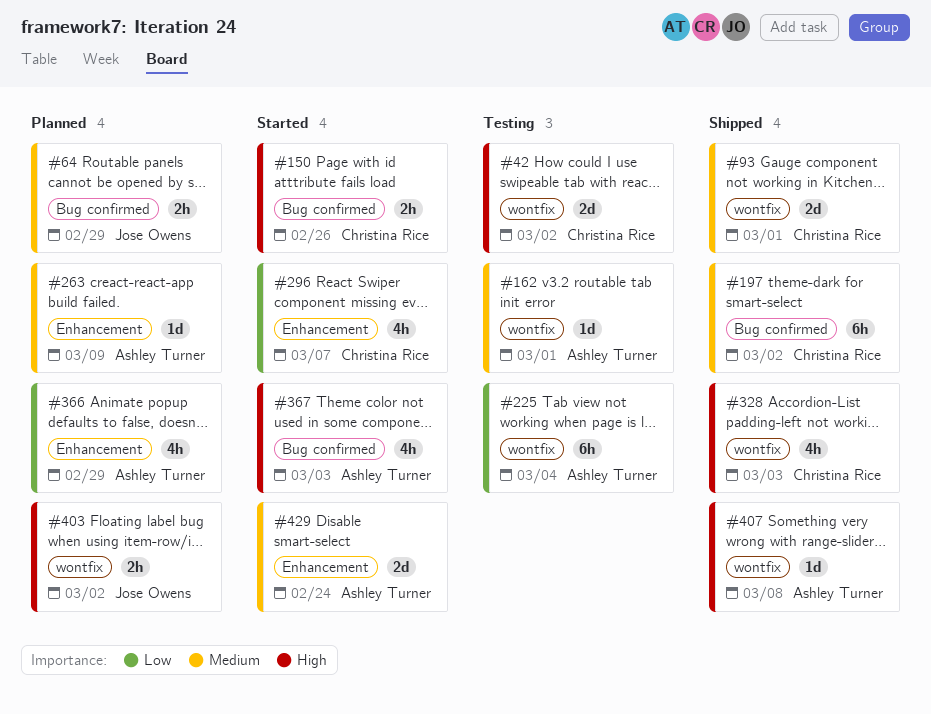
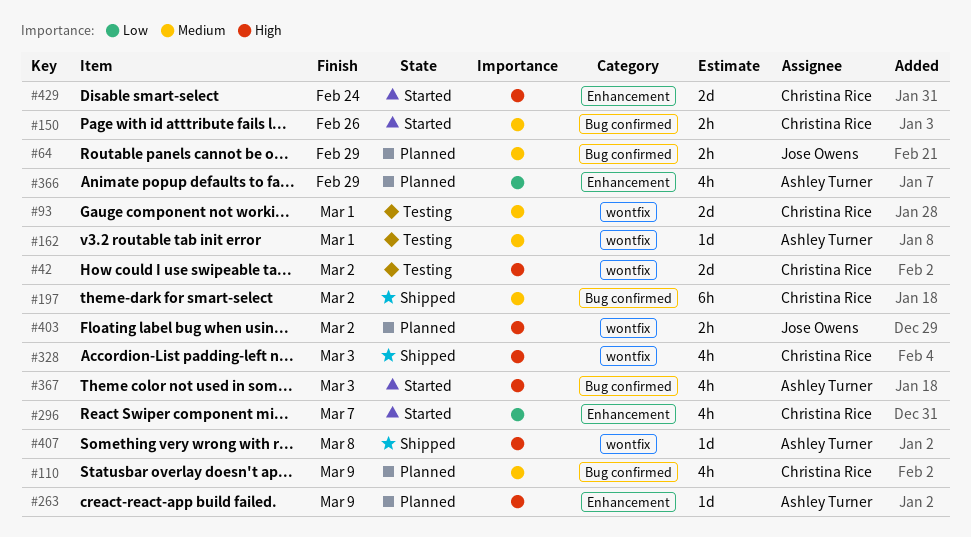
#93, status: Shipped -> Testing
#110: none -> present
#150, priority: High -> Medium
#225: present -> none
#263, priority: Medium -> High
#429, owner: Ashley Turner -> Christina Rice
#429, priority: Medium -> High

